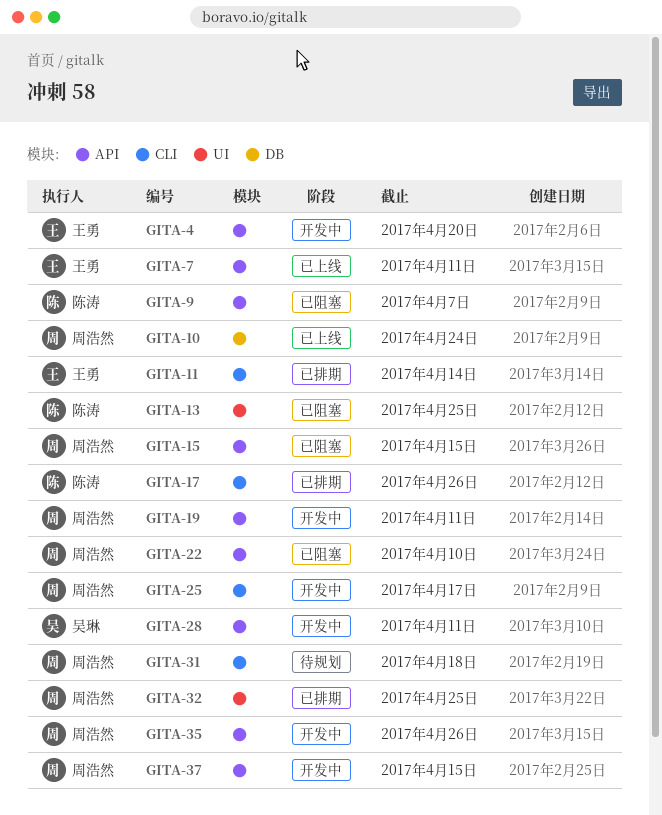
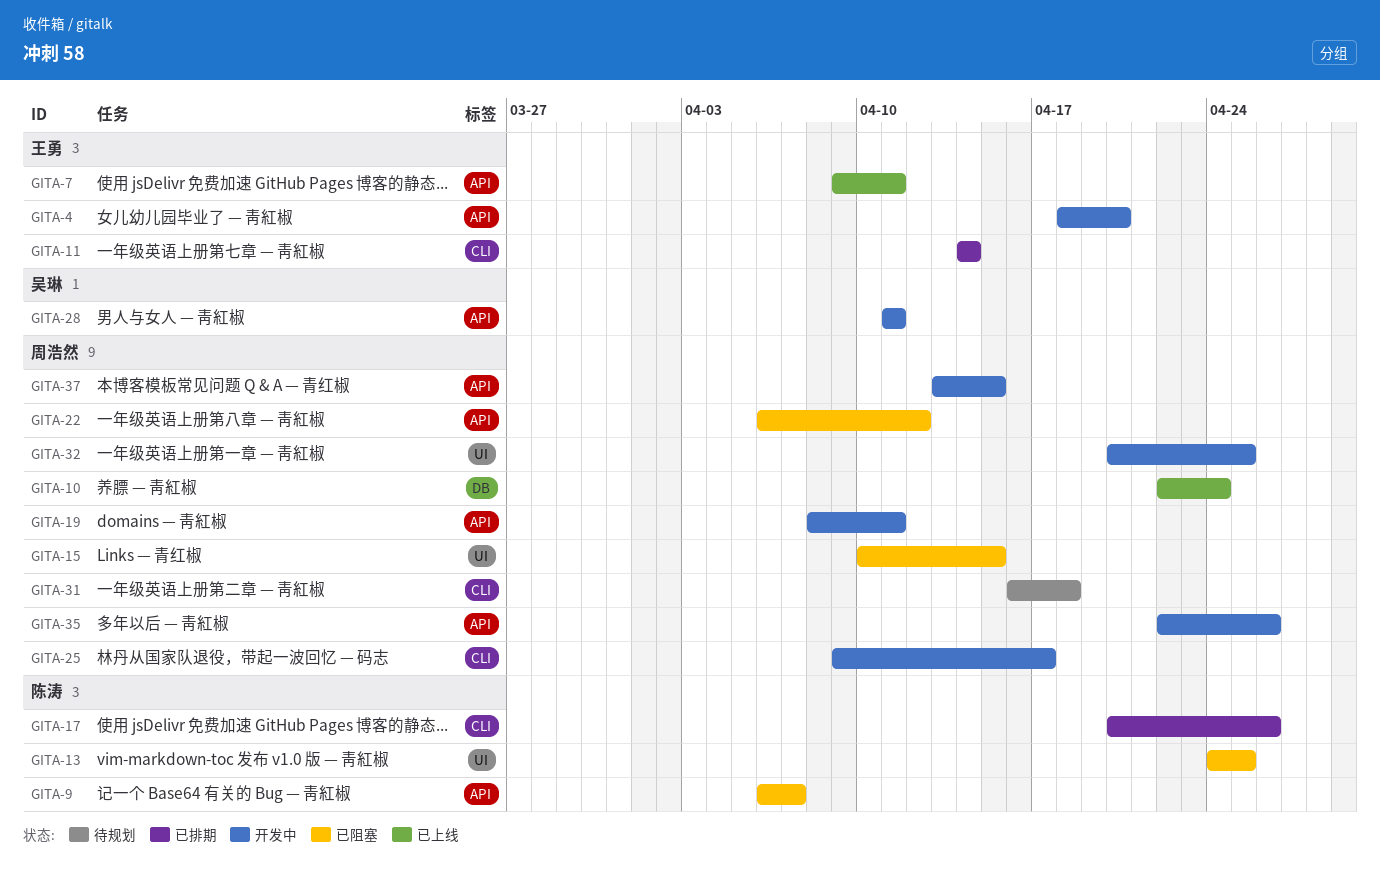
GITA-15, label: API -> UI
GITA-22, due: Apr 10 -> Apr 12
GITA-32, status: 已排期 -> 开发中

